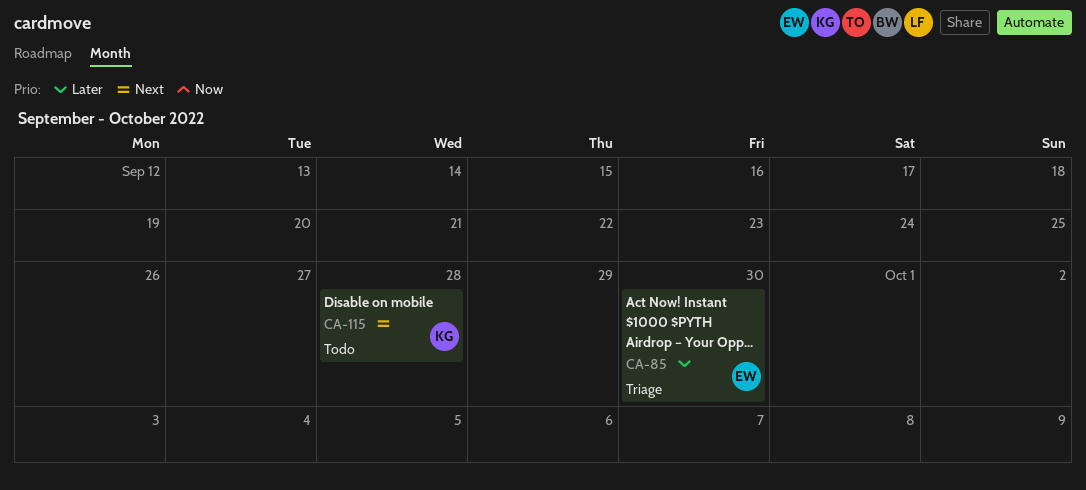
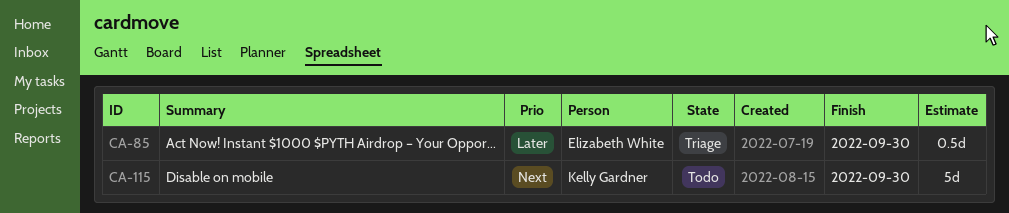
CA-115, due: Sep 28 -> Sep 30

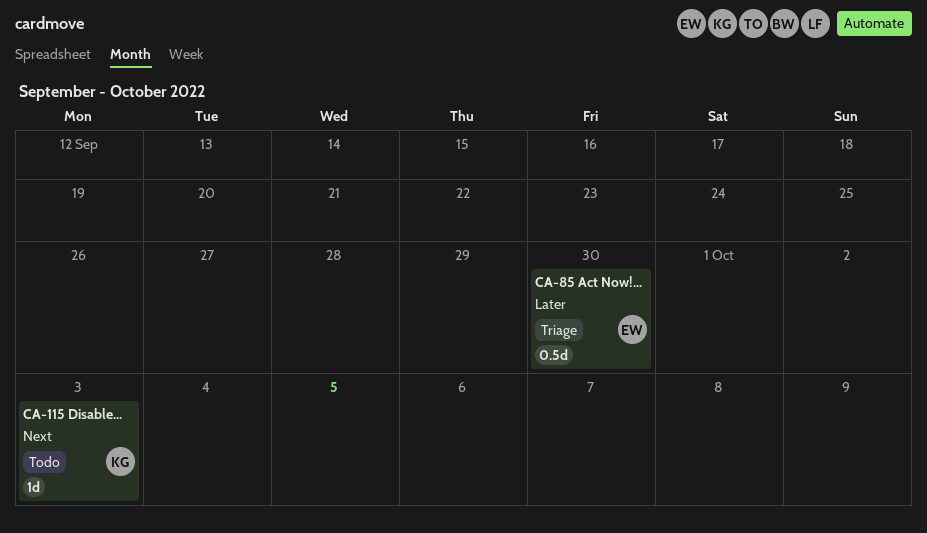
CA-115, estimate: 5d -> 1d
CA-115, due: Sep 30 -> Oct 3

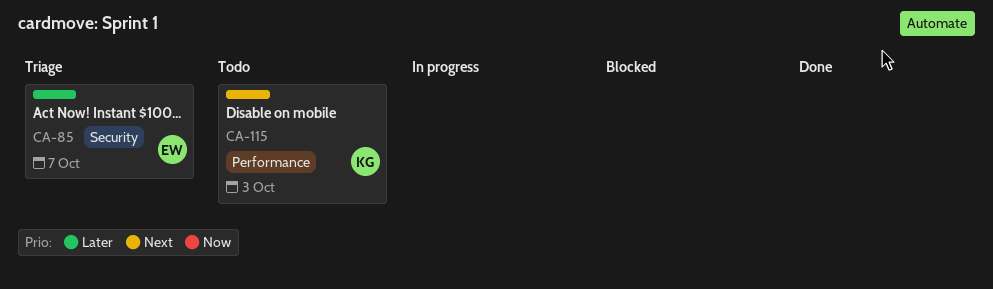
CA-85, due: Sep 30 -> Oct 7

